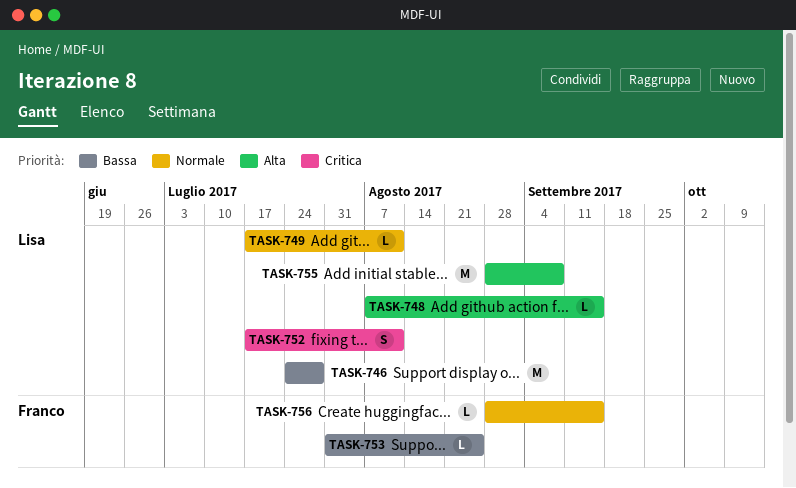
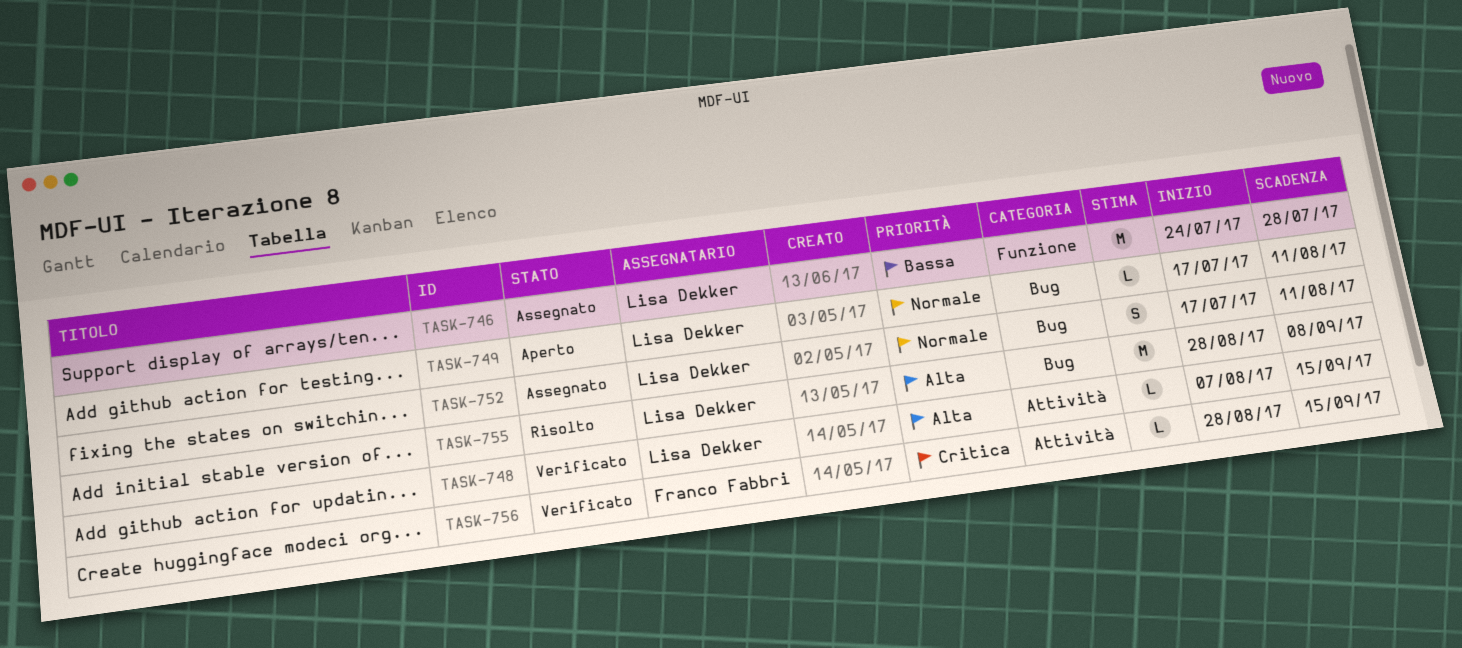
TASK-752, priority: Critica -> Normale
TASK-753: present -> none
TASK-756, priority: Normale -> Critica

